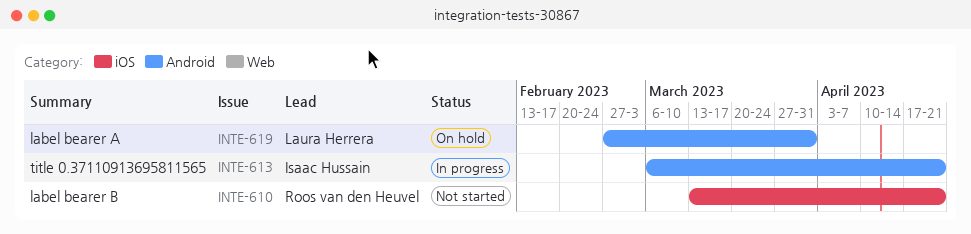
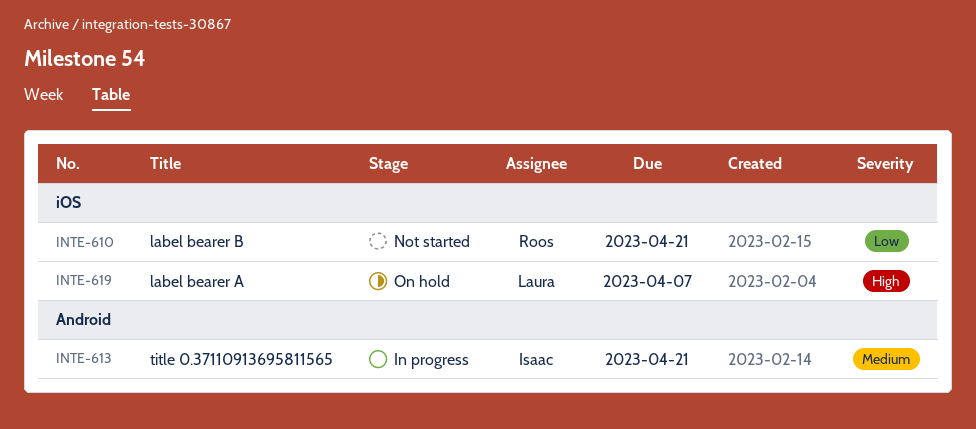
INTE-619, label: Android -> iOS
INTE-619, due: Mar 31 -> Apr 7

